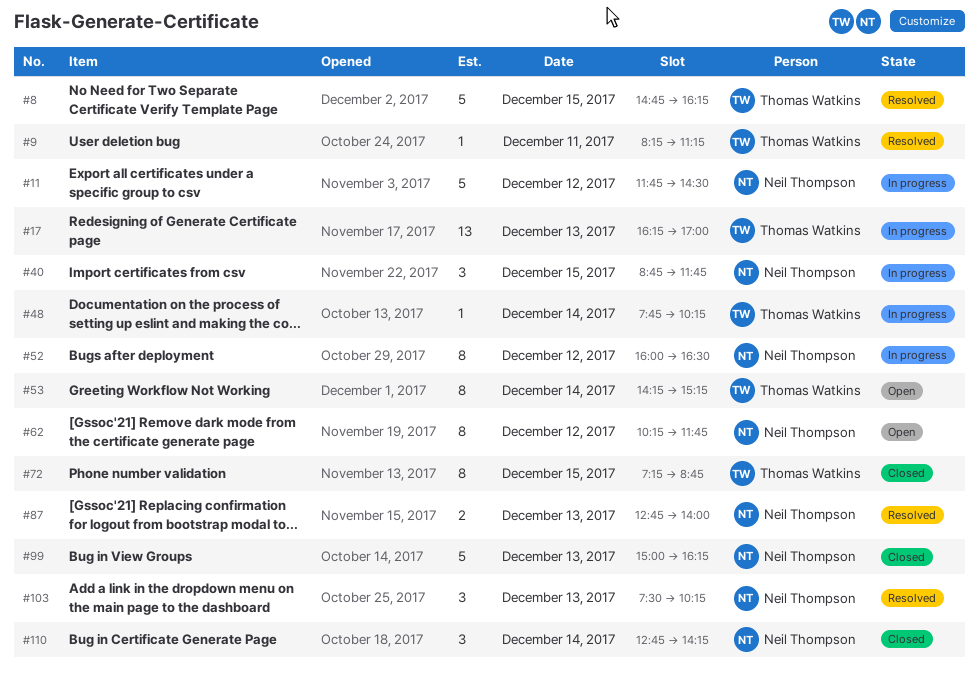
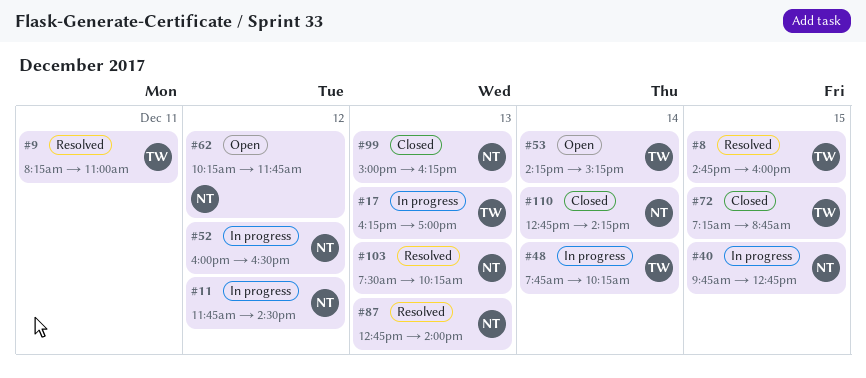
#8, ends: 16:15 -> 16:00
#9, ends: 11:15 -> 11:00
#40, begins: 08:45 -> 09:45
#40, ends: 11:45 -> 12:45

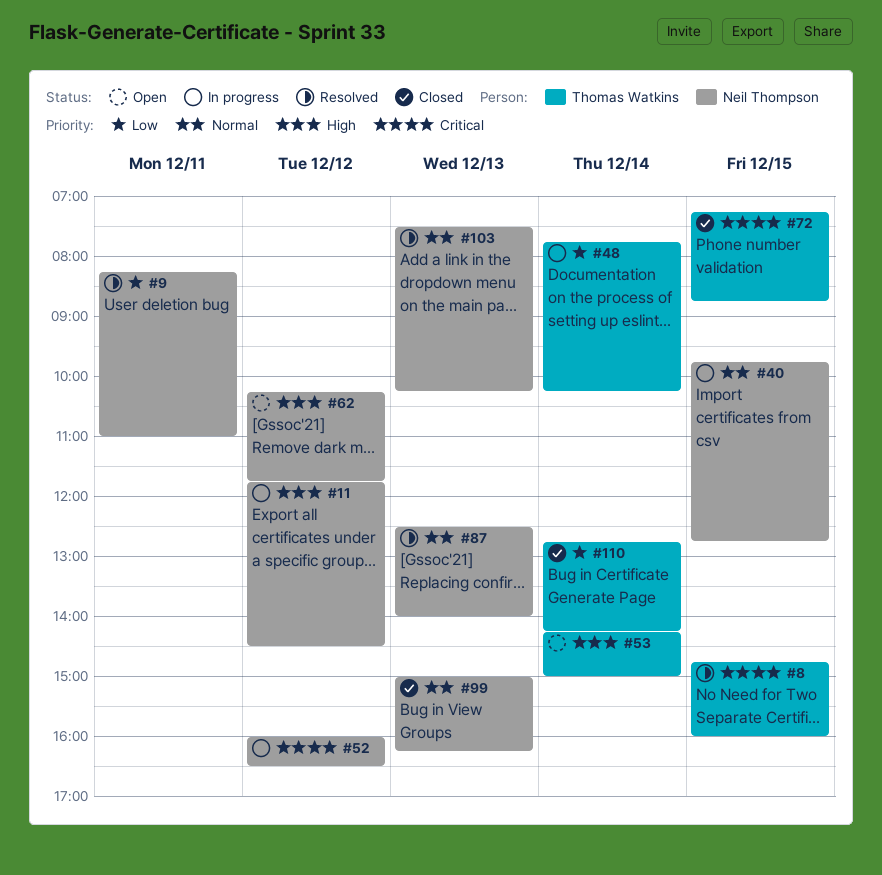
#9, owner: Thomas Watkins -> Neil Thompson
#17: present -> none
#53, ends: 15:15 -> 15:00
#87, begins: 12:45 -> 12:30
#110, owner: Neil Thompson -> Thomas Watkins

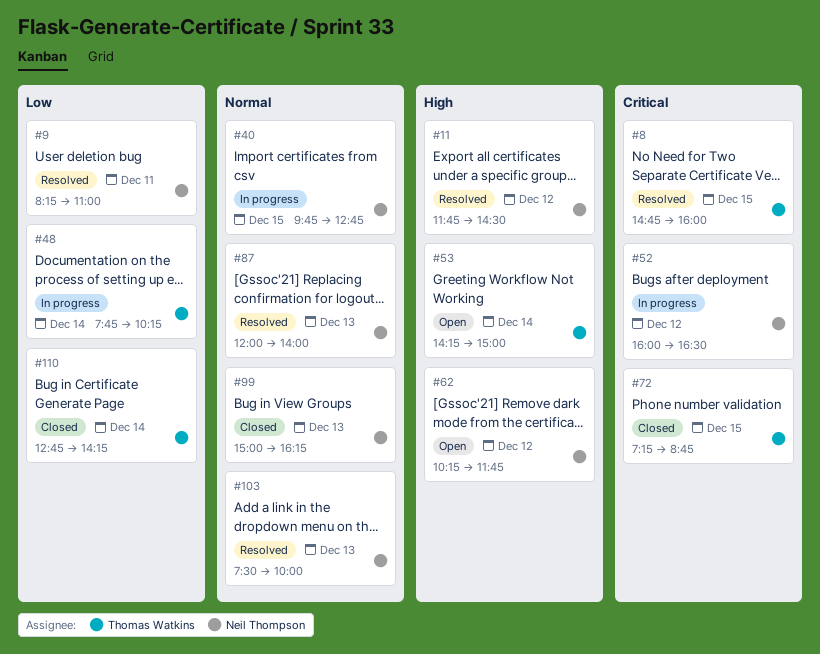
#11, status: In progress -> Resolved
#87, begins: 12:30 -> 12:00
#103, ends: 10:15 -> 10:00

